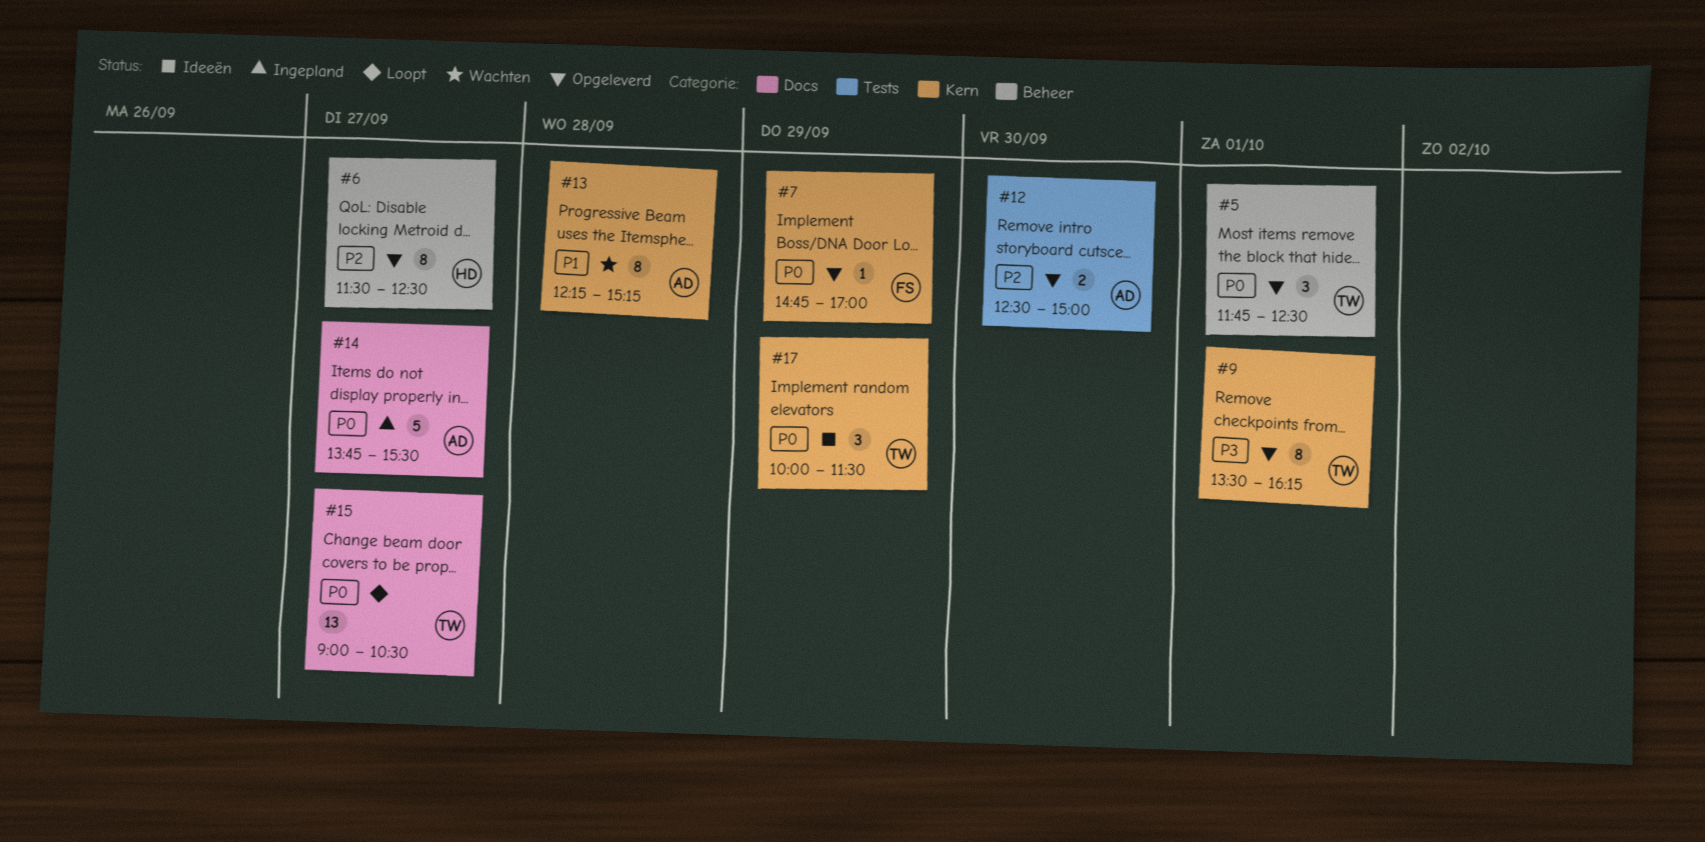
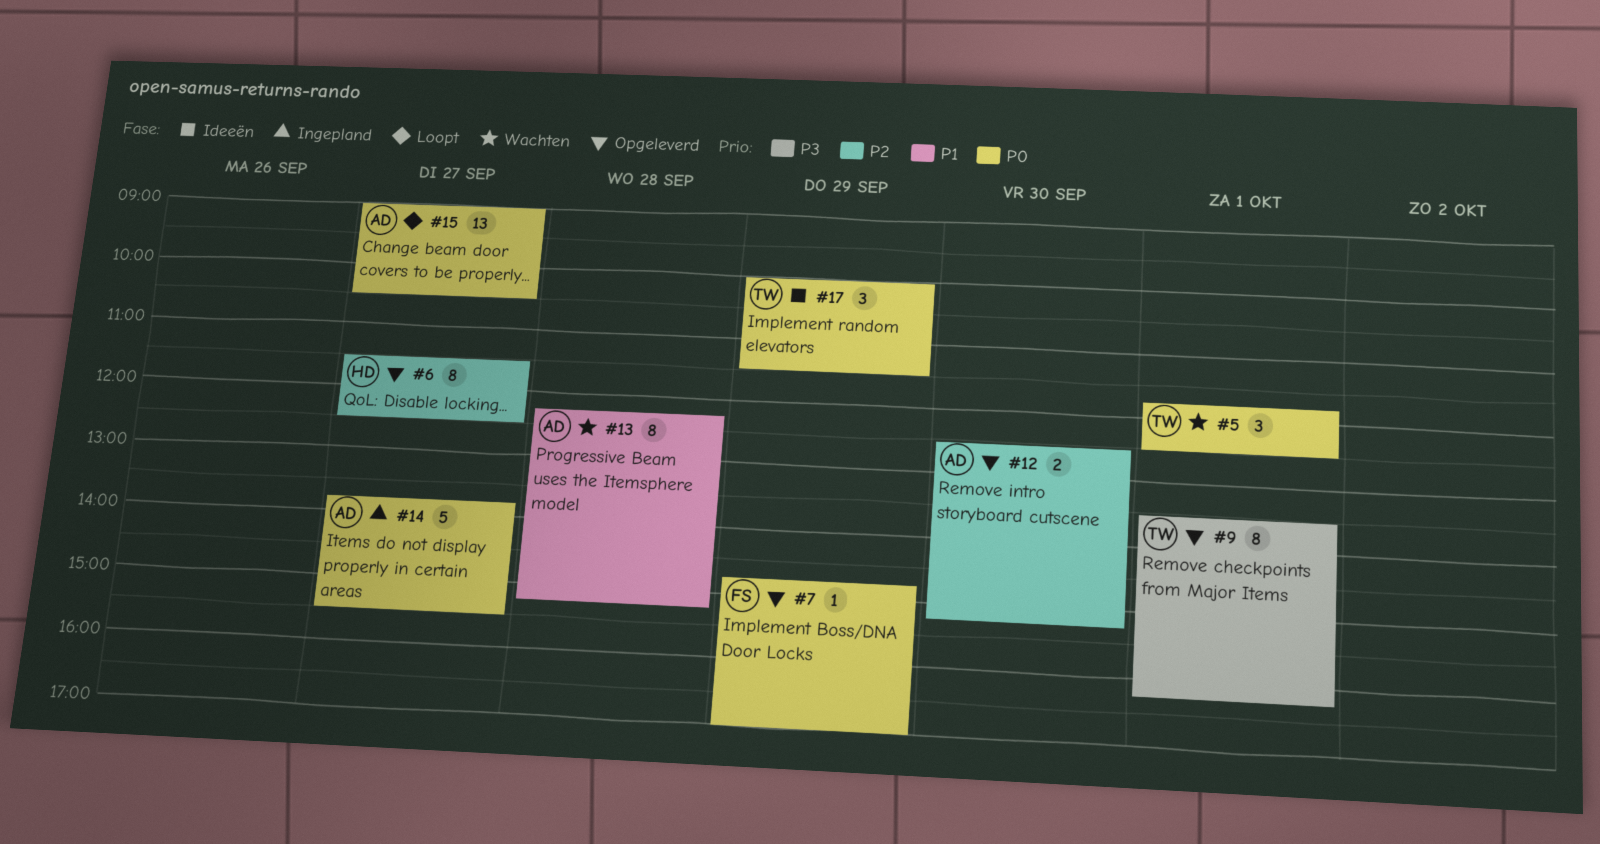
#5, status: Opgeleverd -> Wachten
#12, ends: 15:00 -> 15:15
#15, owner: TW -> AD

